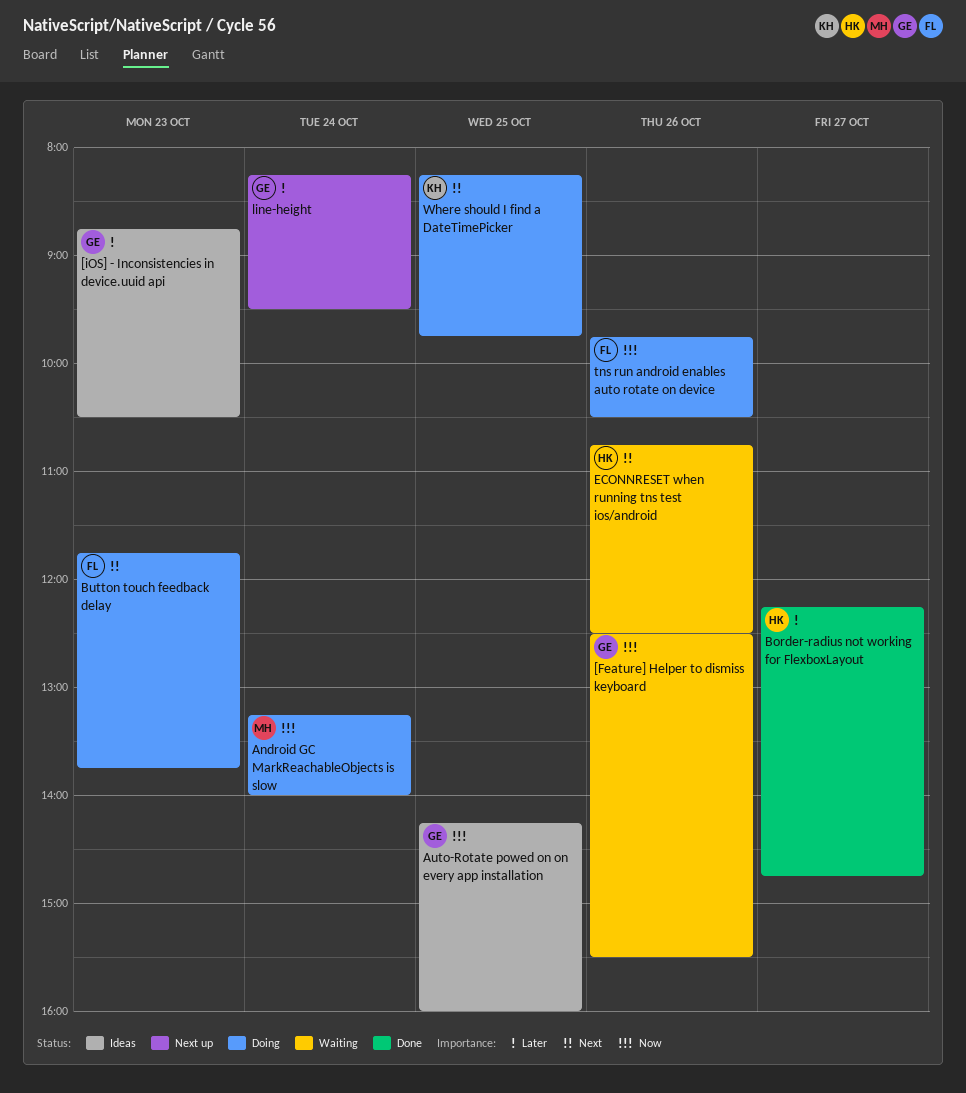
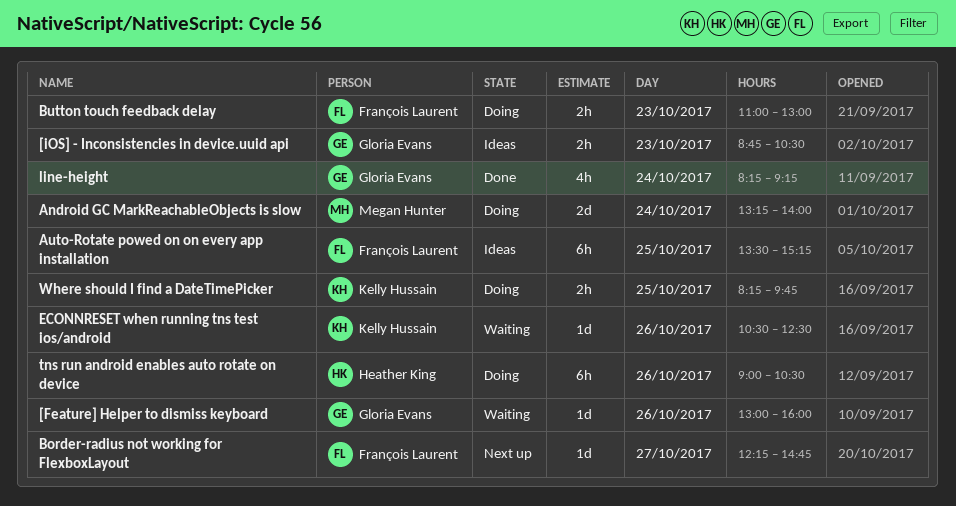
[Feature] Helper to dismiss keyboard, begins: 12:30 -> 13:00
[Feature] Helper to dismiss keyboard, ends: 15:30 -> 16:00
Auto-Rotate powed on on every app installation, owner: Gloria Evans -> François Laurent
Auto-Rotate powed on on every app installation, begins: 14:15 -> 13:30
Auto-Rotate powed on on every app installation, ends: 16:00 -> 15:15
Border-radius not working for FlexboxLayout, status: Done -> Next up
Border-radius not working for FlexboxLayout, owner: Heather King -> François Laurent
Button touch feedback delay, begins: 11:45 -> 11:00
Button touch feedback delay, ends: 13:45 -> 13:00
ECONNRESET when running tns test ios/android, owner: Heather King -> Kelly Hussain
ECONNRESET when running tns test ios/android, begins: 10:45 -> 10:30
line-height, status: Next up -> Done
line-height, ends: 09:30 -> 09:15
tns run android enables auto rotate on device, owner: François Laurent -> Heather King
tns run android enables auto rotate on device, begins: 09:45 -> 09:00

